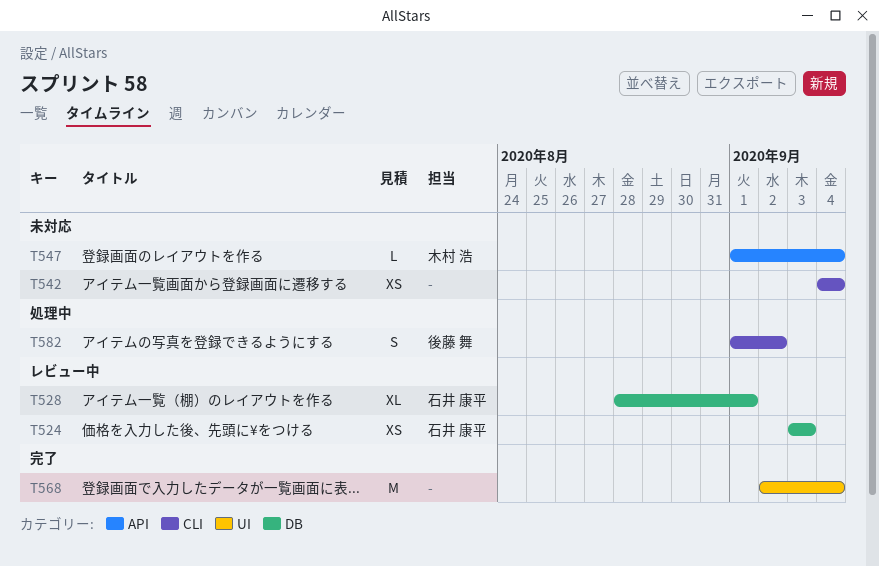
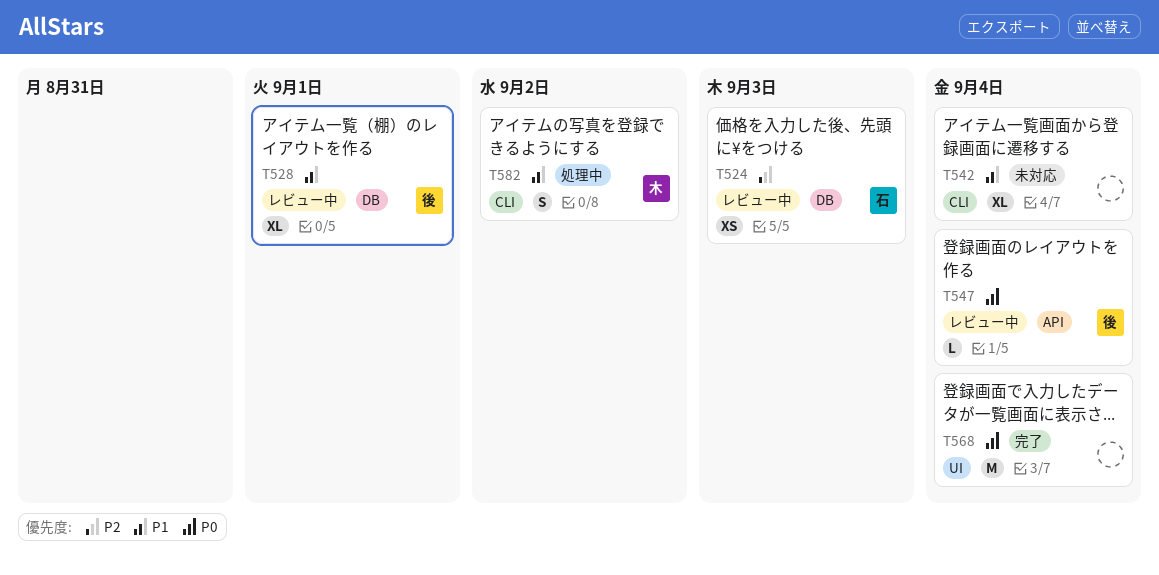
T528, owner: 石井 康平 -> 後藤 舞
T542, estimate: XS -> XL
T547, status: 未対応 -> レビュー中
T547, owner: 木村 浩 -> 後藤 舞
T582, owner: 後藤 舞 -> 木村 浩

